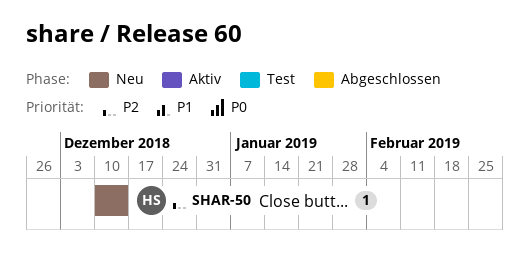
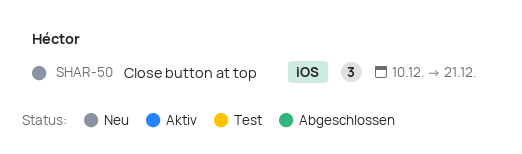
SHAR-50, estimate: 1 -> 3
SHAR-50, due: Dec 14 -> Dec 21

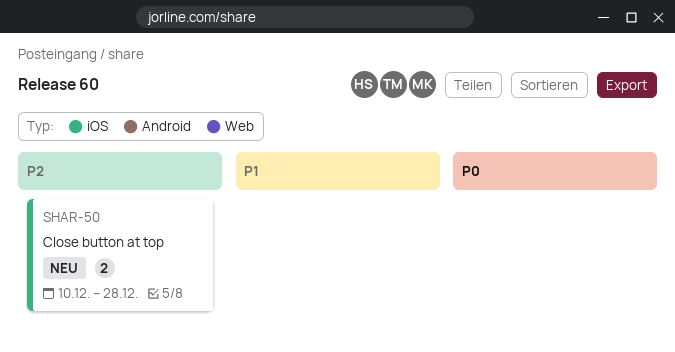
SHAR-50, estimate: 3 -> 2
SHAR-50, due: Dec 21 -> Dec 28

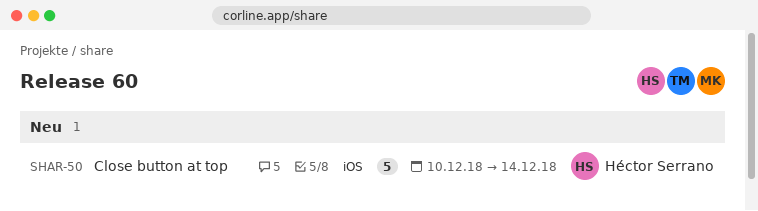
SHAR-50, estimate: 2 -> 5
SHAR-50, due: Dec 28 -> Dec 14

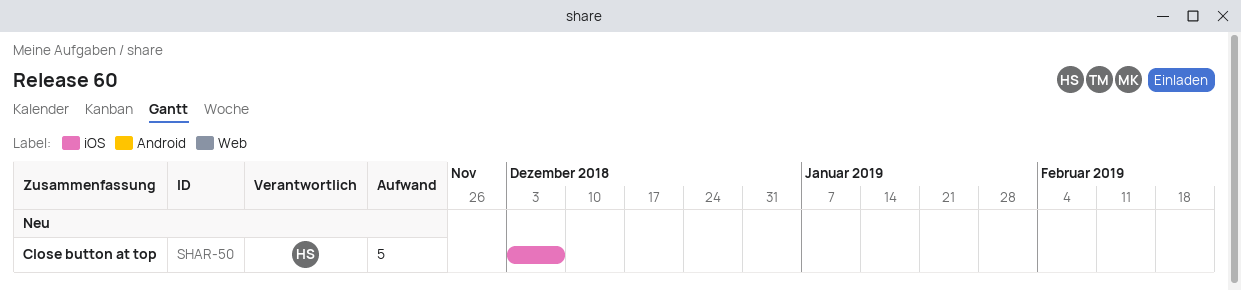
SHAR-50, start: Dec 10 -> Dec 3
SHAR-50, due: Dec 14 -> Dec 7

